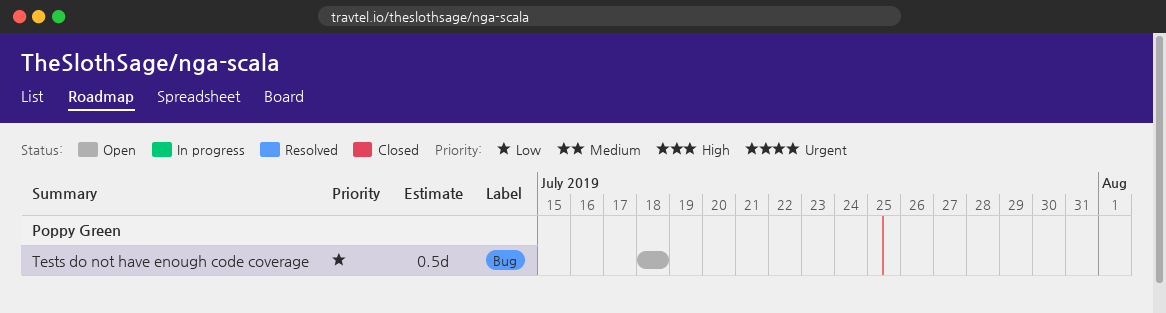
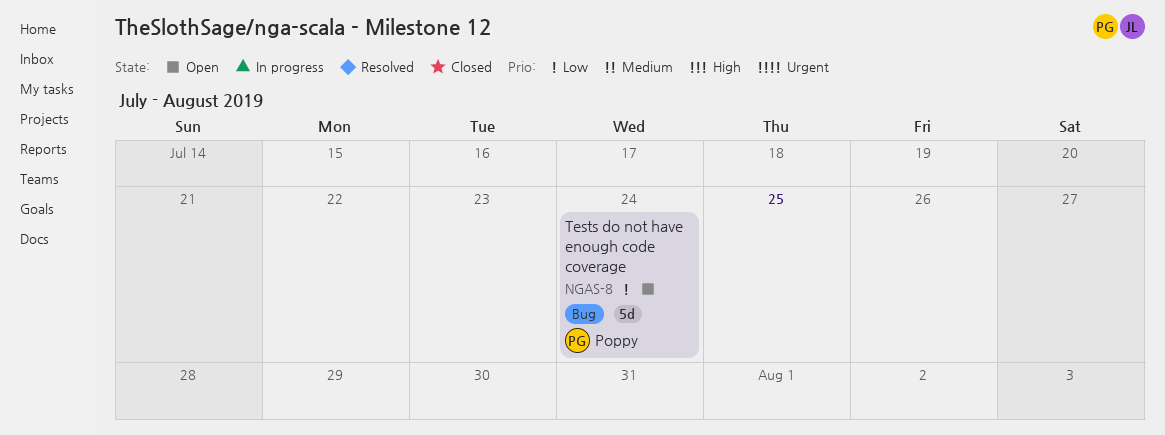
Tests do not have enough code coverage, estimate: 0.5d -> 5d
Tests do not have enough code coverage, due: Jul 18 -> Jul 24

